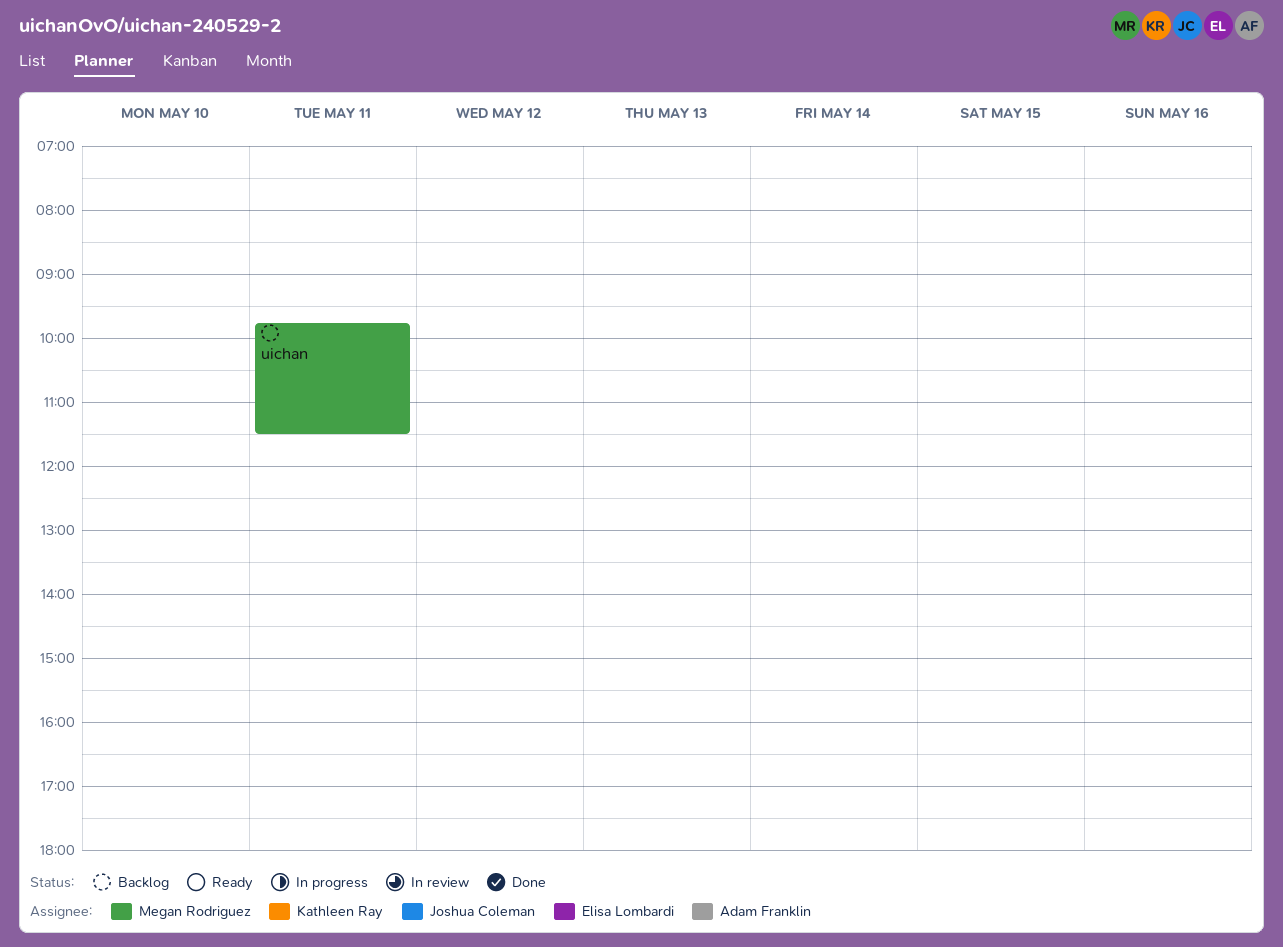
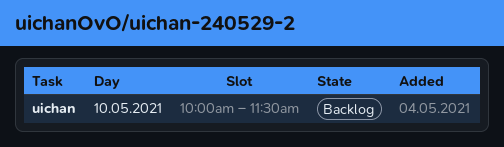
uichan, day: May 11 -> May 10
uichan, begins: 09:45 -> 10:00

